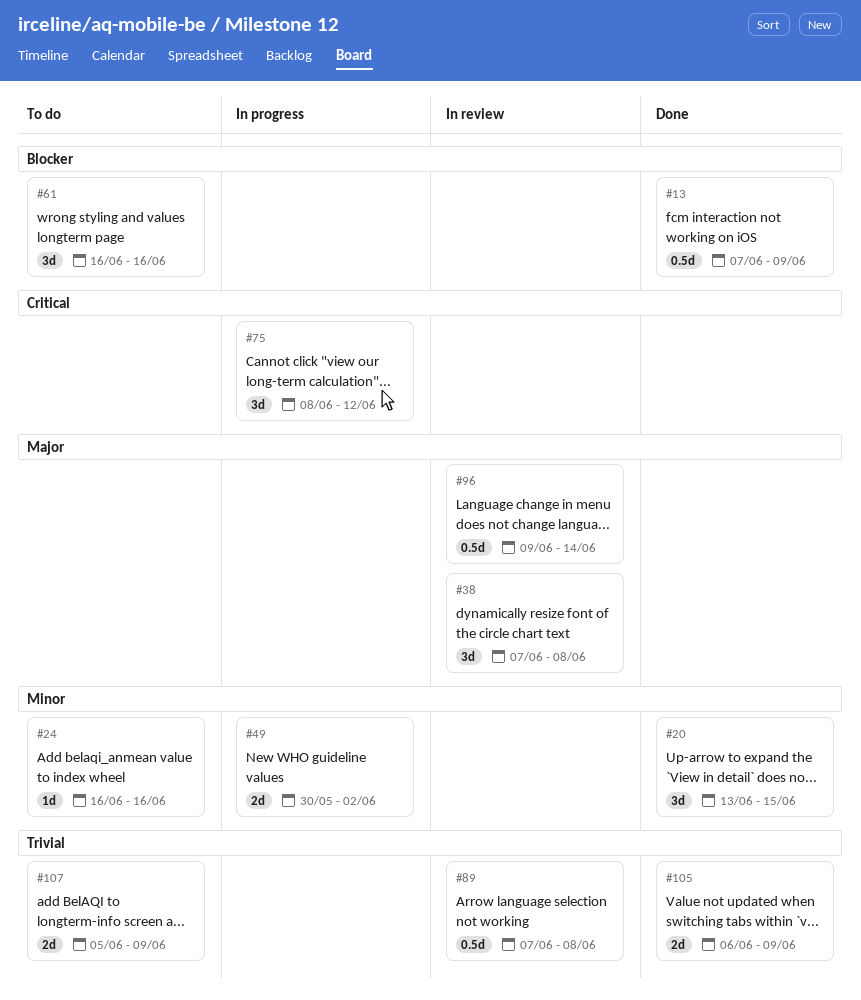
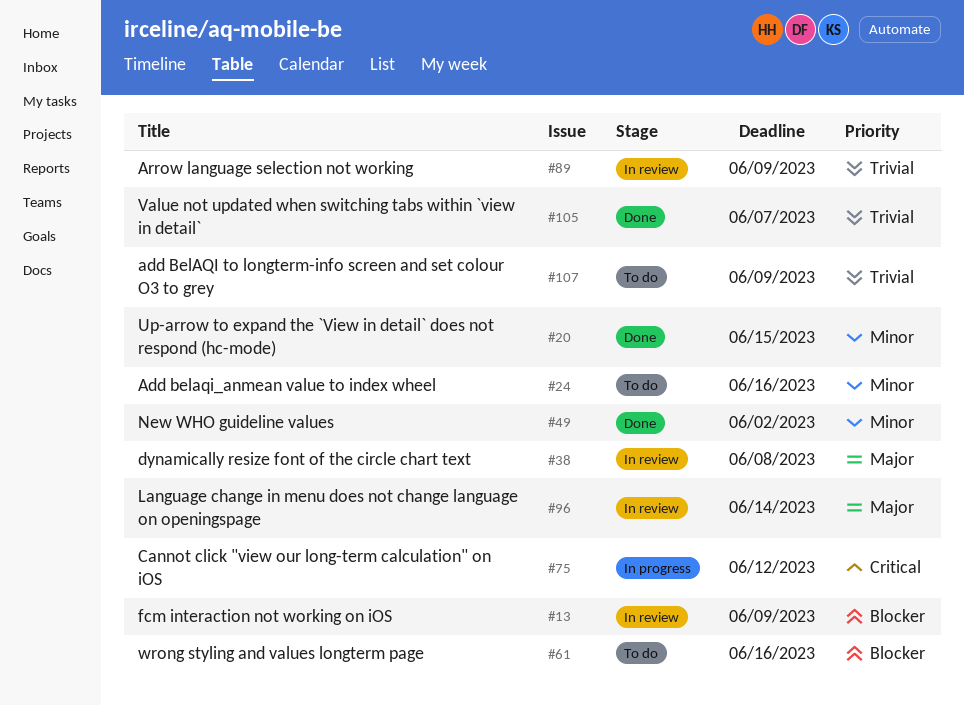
#13, status: Done -> In review
#49, status: In progress -> Done
#89, due: Jun 8 -> Jun 9
#105, due: Jun 9 -> Jun 7

